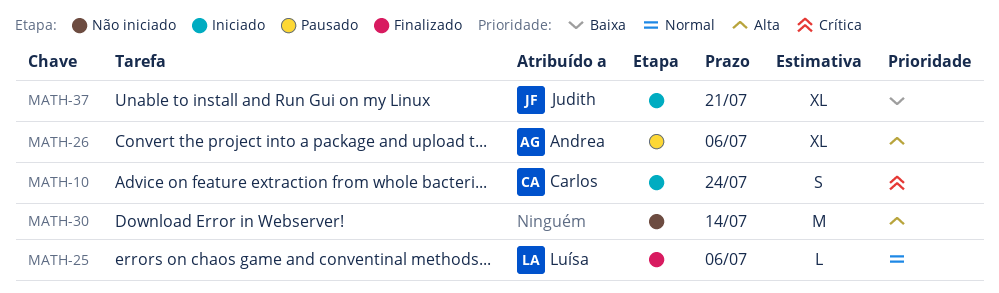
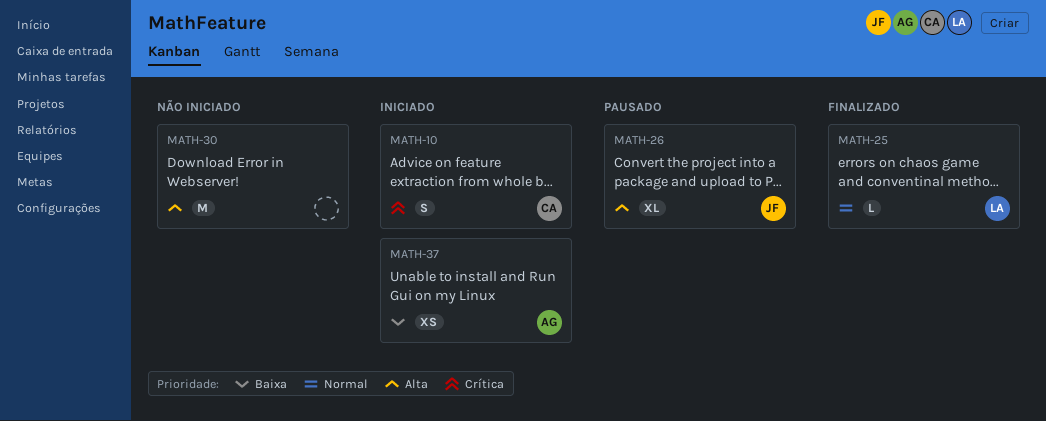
MATH-26, owner: Andrea -> Judith
MATH-37, owner: Judith -> Andrea
MATH-37, estimate: XL -> XS

